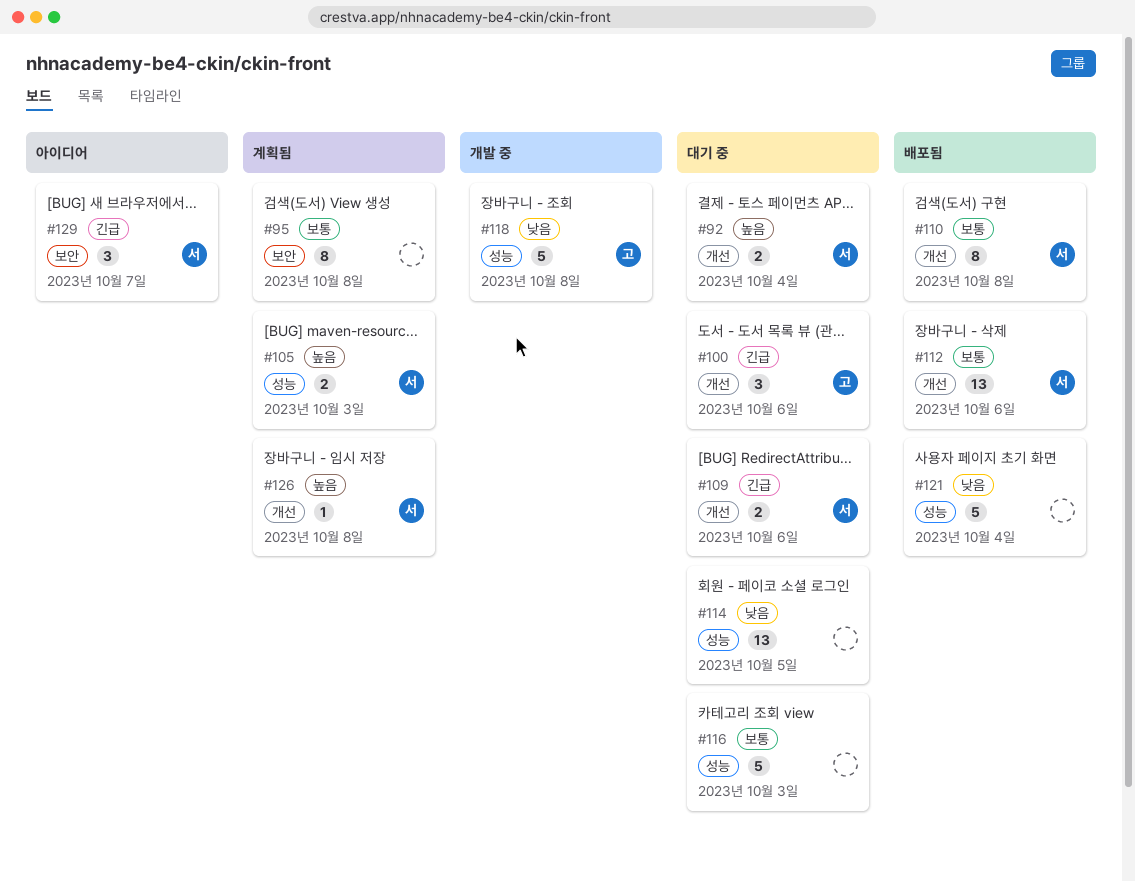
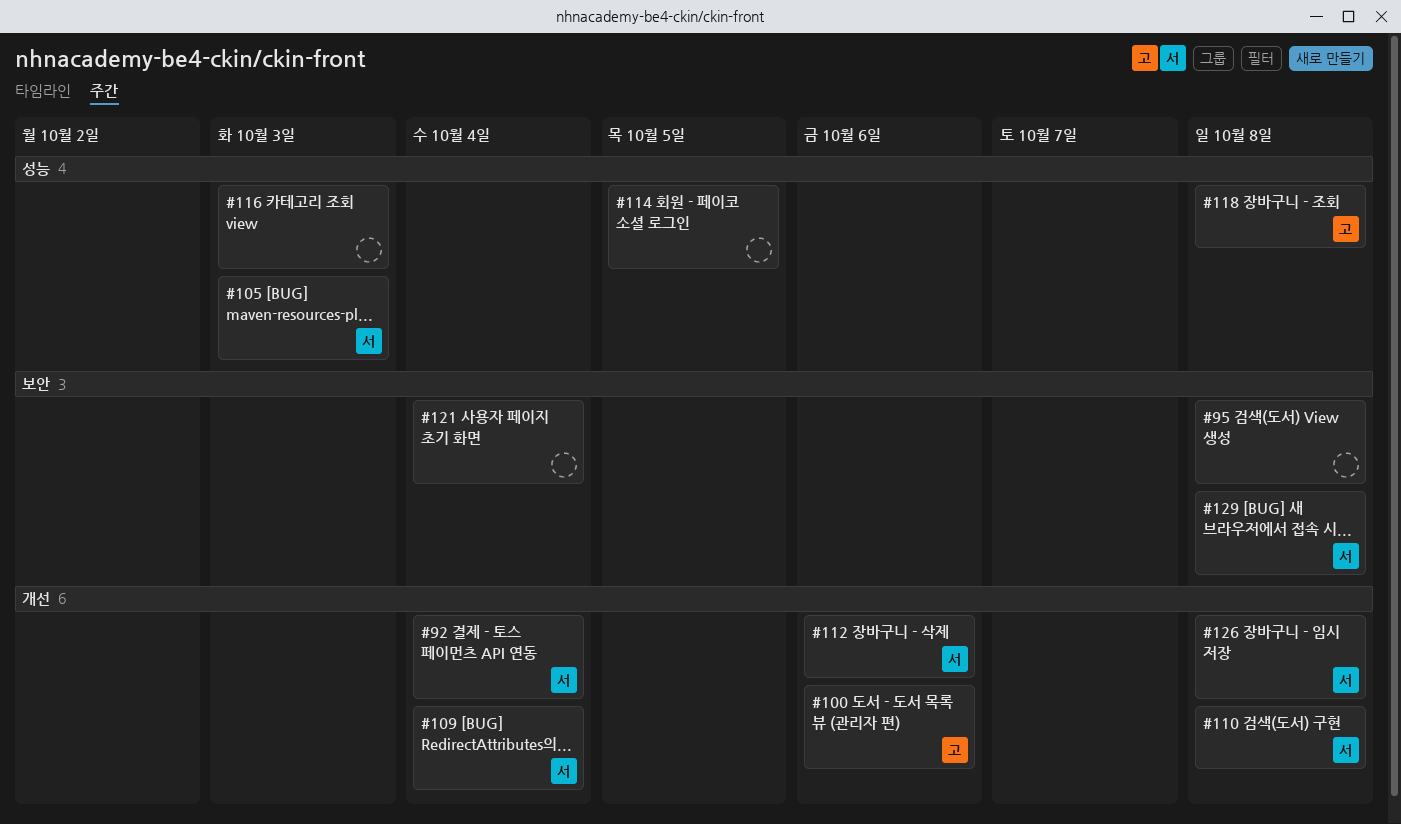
#109, due: Oct 6 -> Oct 4
#121, label: 성능 -> 보안
#129, due: Oct 7 -> Oct 8

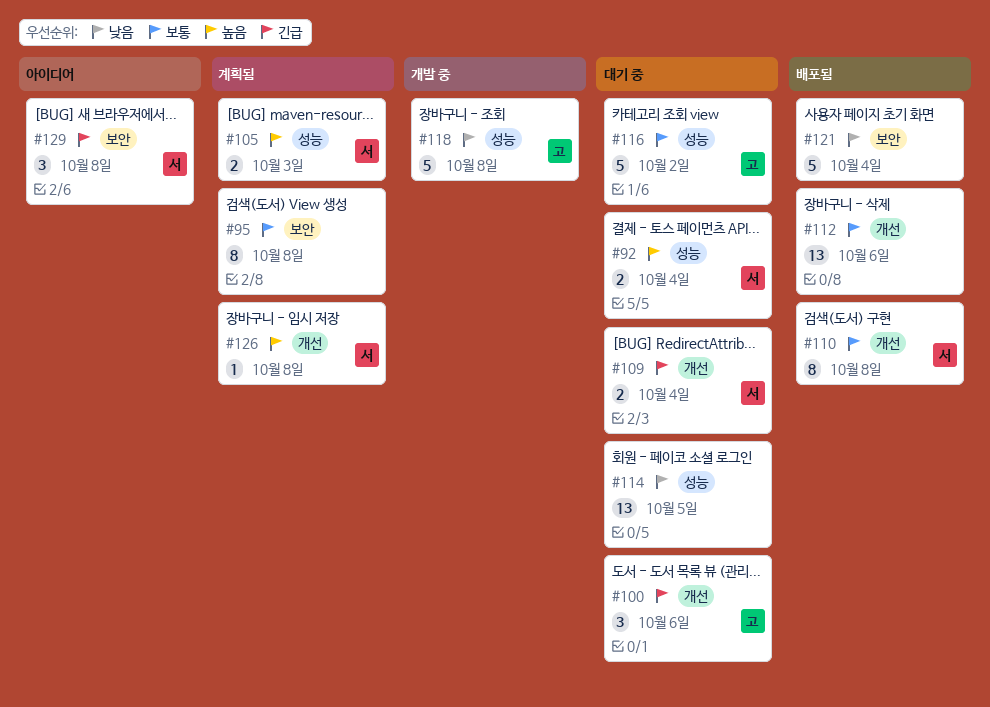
#92, label: 개선 -> 성능
#112, owner: 서 -> none
#116, owner: none -> 고
#116, due: Oct 3 -> Oct 2

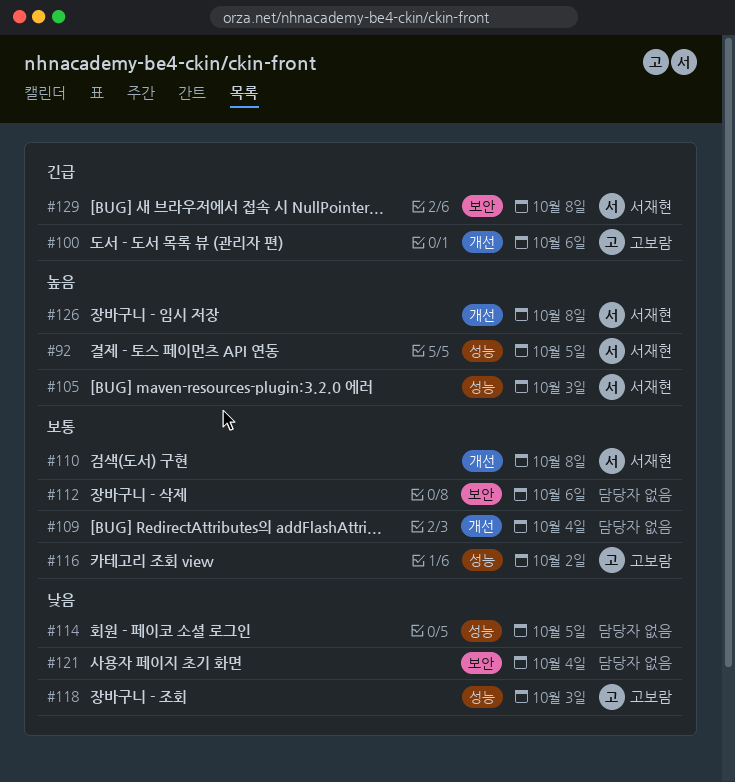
#92, due: Oct 4 -> Oct 5
#95: present -> none
#109, owner: 서재현 -> none
#109, priority: 긴급 -> 보통
#112, label: 개선 -> 보안
#118, due: Oct 8 -> Oct 3

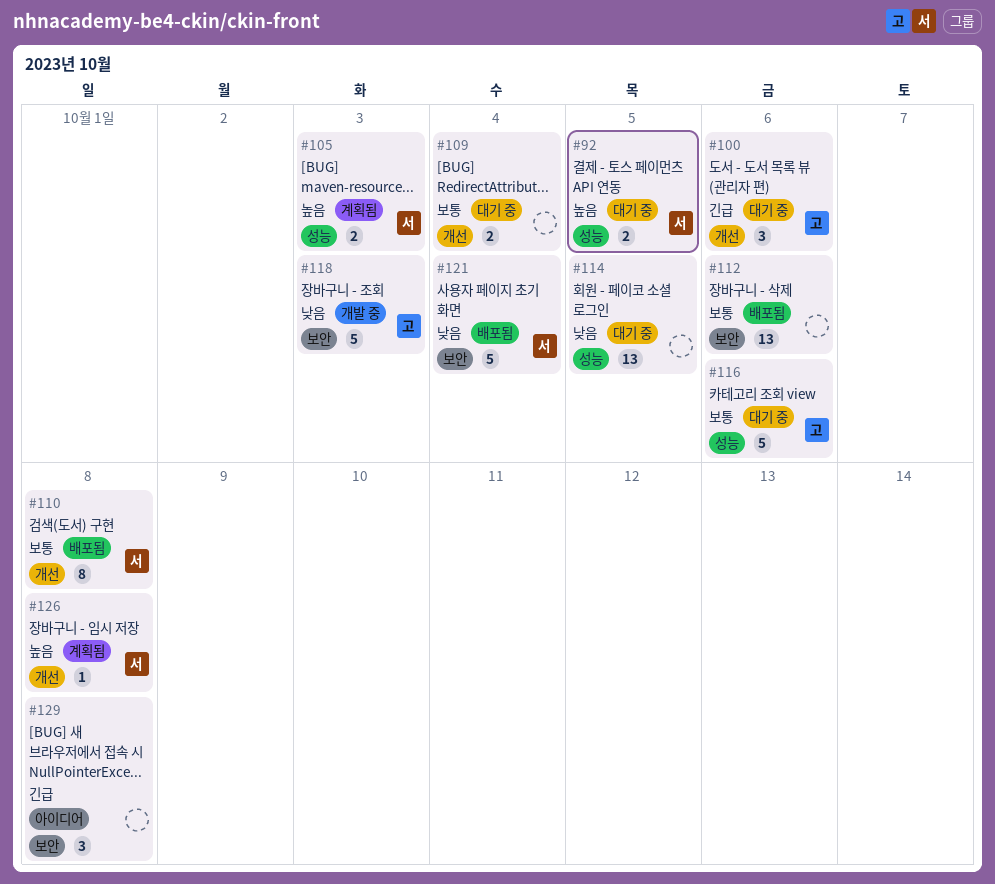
#116, due: Oct 2 -> Oct 6
#118, label: 성능 -> 보안
#121, owner: none -> 서재현
#129, owner: 서재현 -> none

